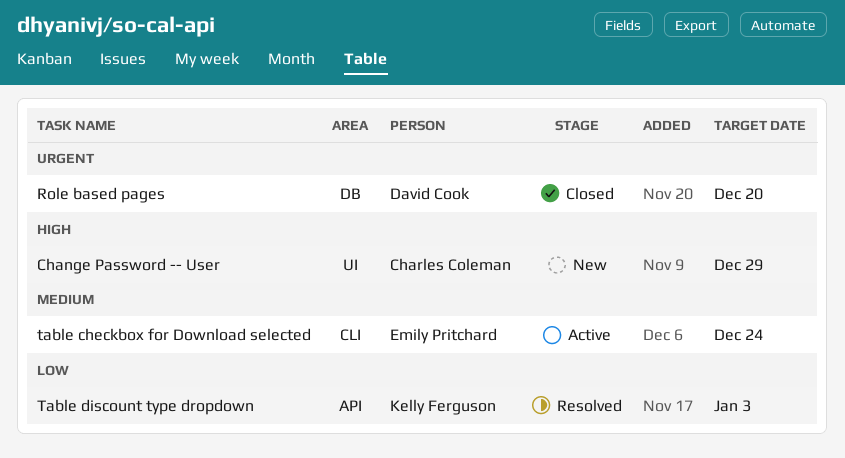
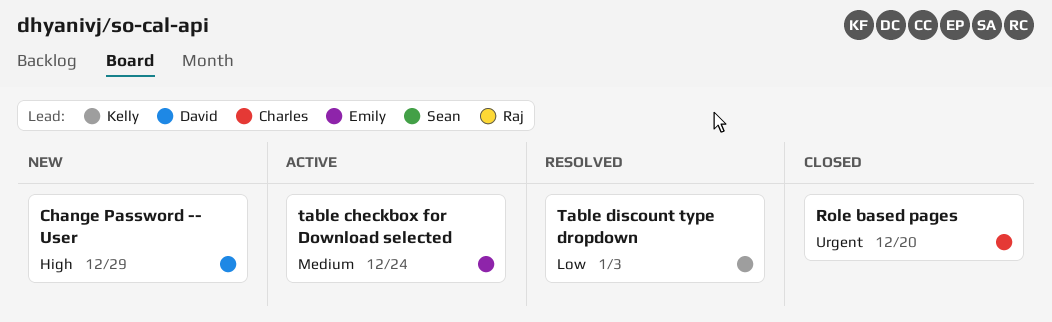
Change Password -- User, owner: Charles Coleman -> David Cook
Role based pages, owner: David Cook -> Charles Coleman

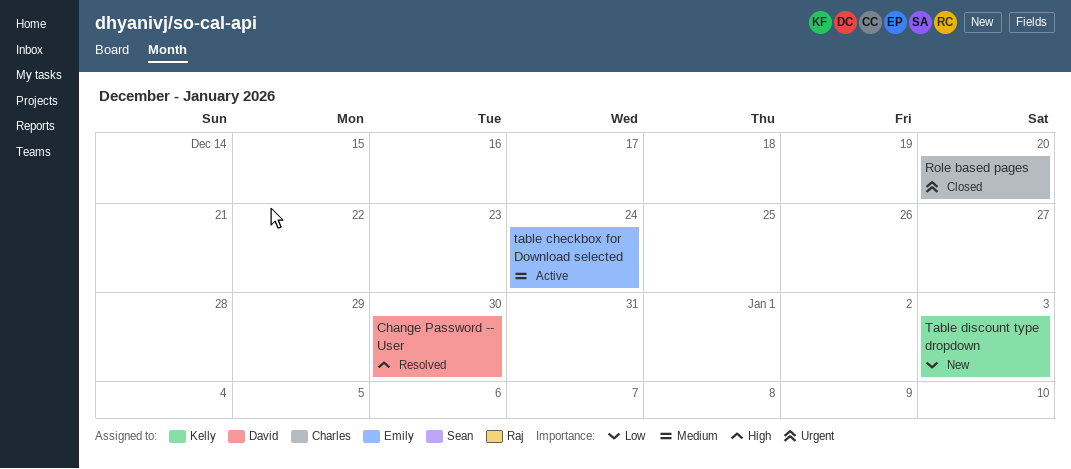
Change Password -- User, status: New -> Resolved
Change Password -- User, due: Dec 29 -> Dec 30
Table discount type dropdown, status: Resolved -> New

